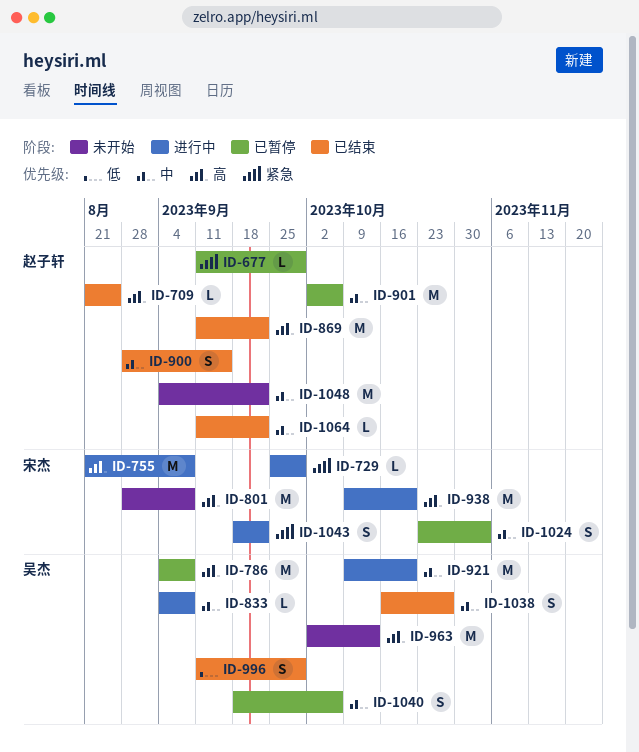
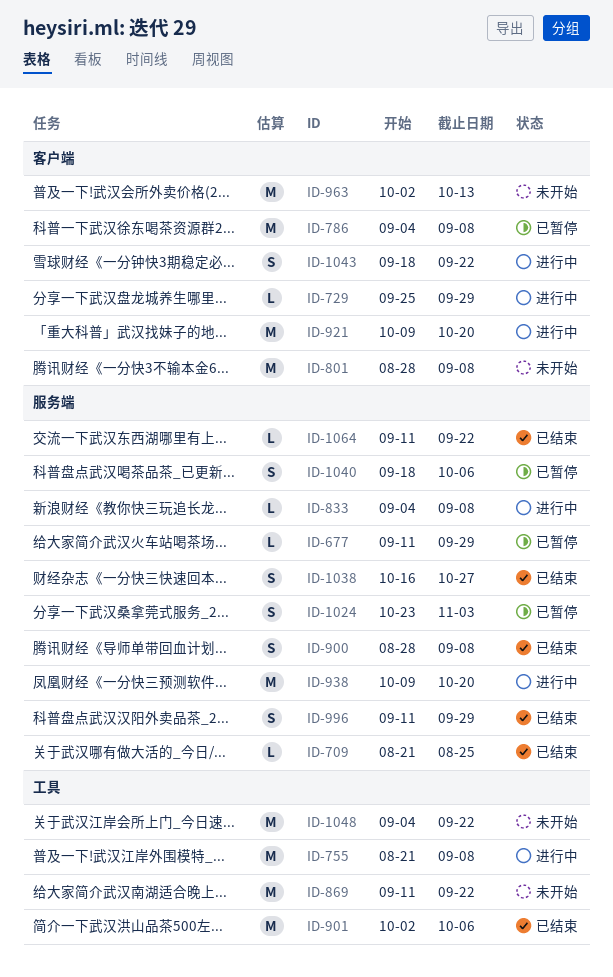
ID-869, status: 已结束 -> 未开始
ID-900, due: Sep 15 -> Sep 8
ID-901, status: 已暂停 -> 已结束

